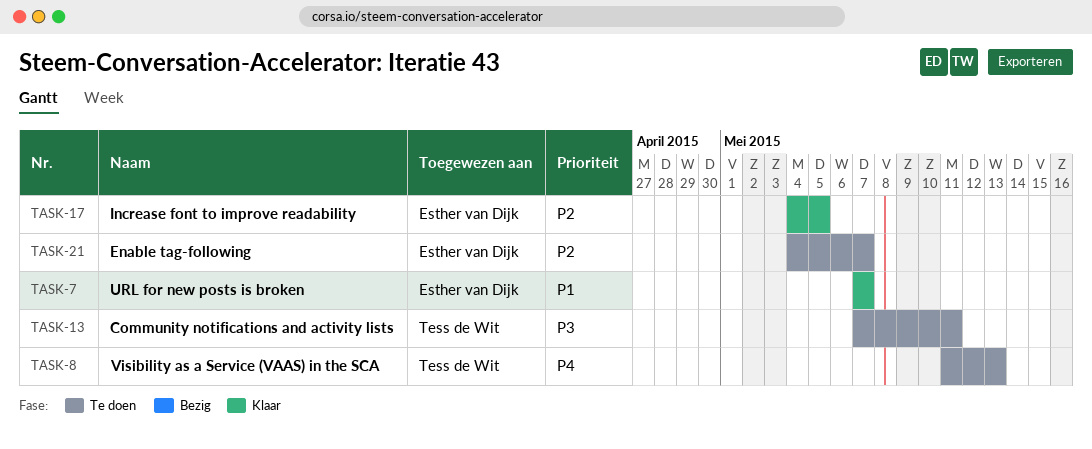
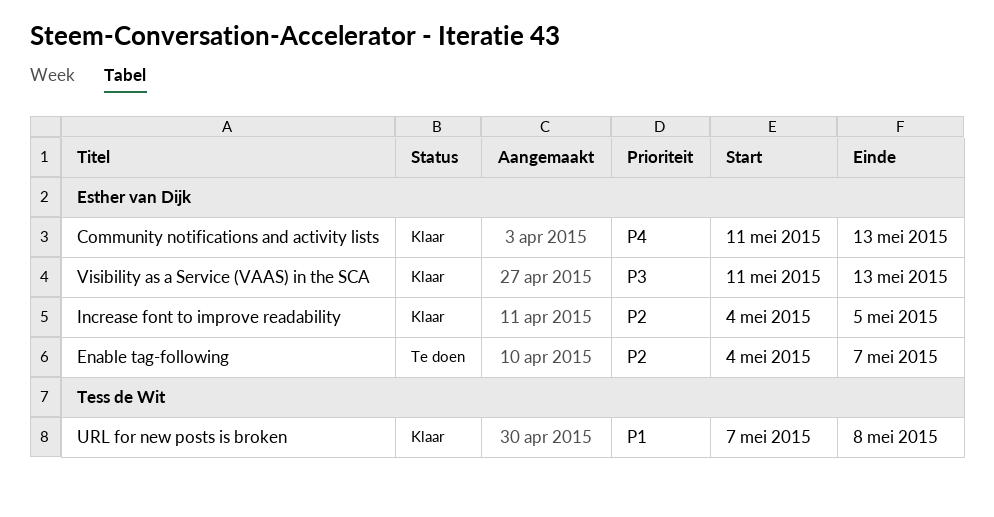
Community notifications and activity lists, status: Te doen -> Klaar
Community notifications and activity lists, owner: Tess de Wit -> Esther van Dijk
Community notifications and activity lists, priority: P3 -> P4
Community notifications and activity lists, start: May 7 -> May 11
Community notifications and activity lists, due: May 11 -> May 13
URL for new posts is broken, owner: Esther van Dijk -> Tess de Wit
URL for new posts is broken, due: May 7 -> May 8
Visibility as a Service (VAAS) in the SCA, status: Te doen -> Klaar
Visibility as a Service (VAAS) in the SCA, owner: Tess de Wit -> Esther van Dijk
Visibility as a Service (VAAS) in the SCA, priority: P4 -> P3

